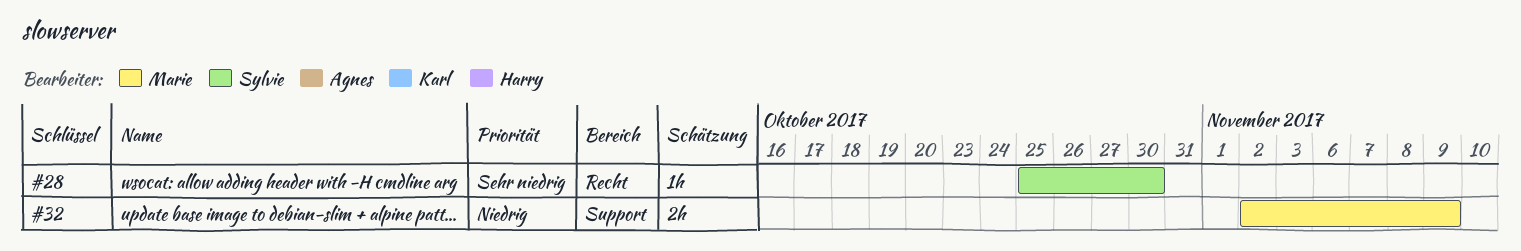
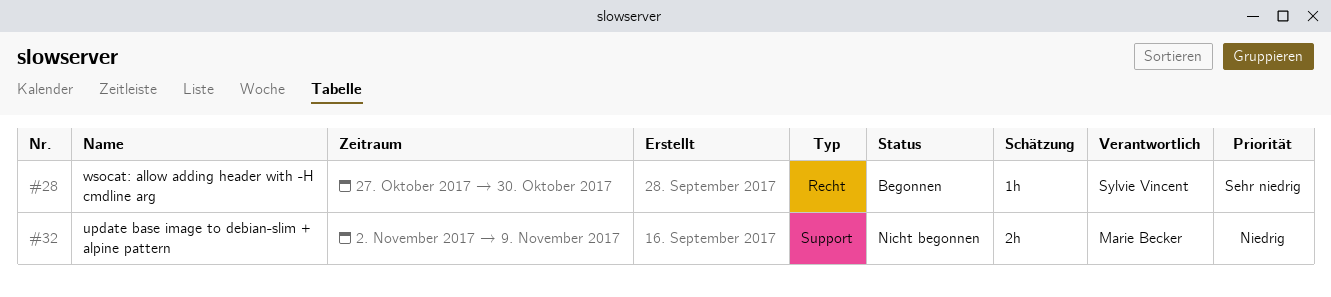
#28, start: Oct 25 -> Oct 27

